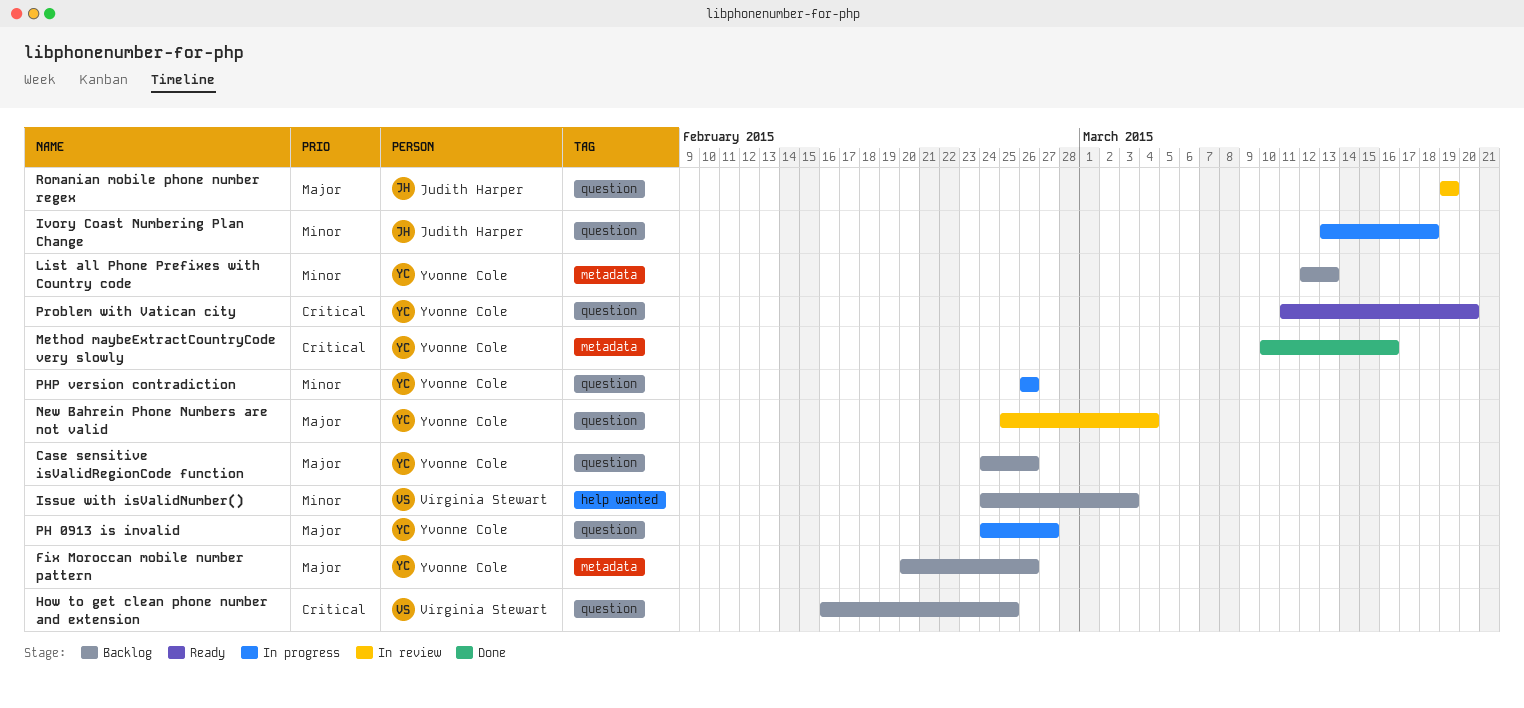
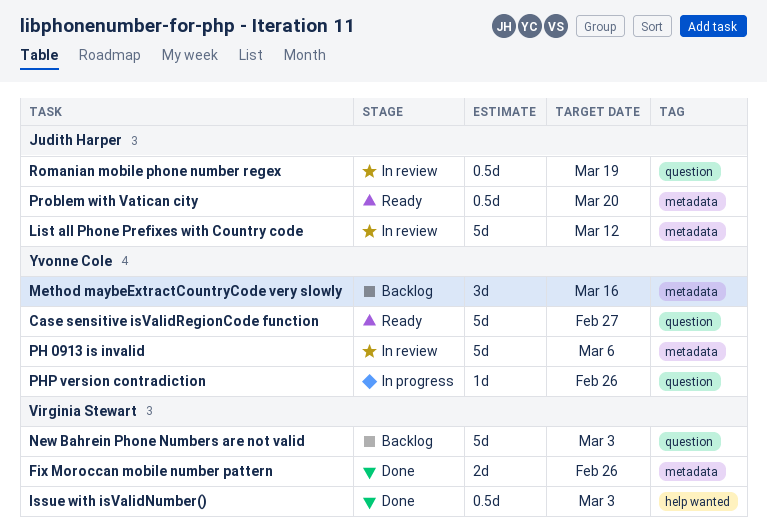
Case sensitive isValidRegionCode function, status: Backlog -> Ready
Case sensitive isValidRegionCode function, due: Feb 26 -> Feb 27
Fix Moroccan mobile number pattern, status: Backlog -> Done
Fix Moroccan mobile number pattern, owner: Yvonne Cole -> Virginia Stewart
How to get clean phone number and extension: present -> none
Issue with isValidNumber(), status: Backlog -> Done
Ivory Coast Numbering Plan Change: present -> none
List all Phone Prefixes with Country code, status: Backlog -> In review
List all Phone Prefixes with Country code, owner: Yvonne Cole -> Judith Harper
List all Phone Prefixes with Country code, due: Mar 13 -> Mar 12
Method maybeExtractCountryCode very slowly, status: Done -> Backlog
New Bahrein Phone Numbers are not valid, status: In review -> Backlog
New Bahrein Phone Numbers are not valid, owner: Yvonne Cole -> Virginia Stewart
New Bahrein Phone Numbers are not valid, due: Mar 4 -> Mar 3
PH 0913 is invalid, status: In progress -> In review
PH 0913 is invalid, label: question -> metadata
PH 0913 is invalid, due: Feb 27 -> Mar 6
Problem with Vatican city, owner: Yvonne Cole -> Judith Harper
Problem with Vatican city, label: question -> metadata

